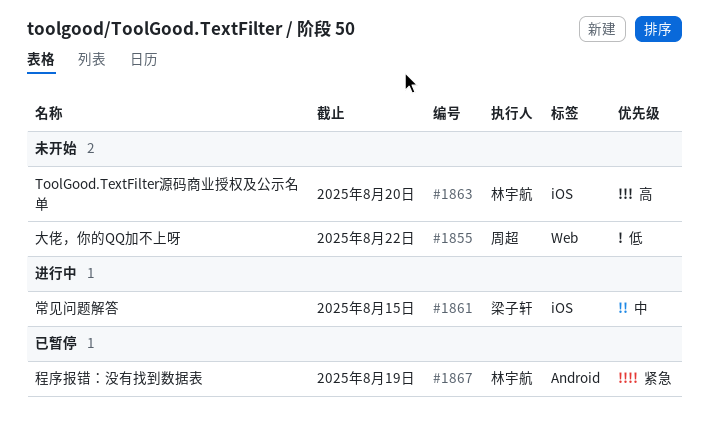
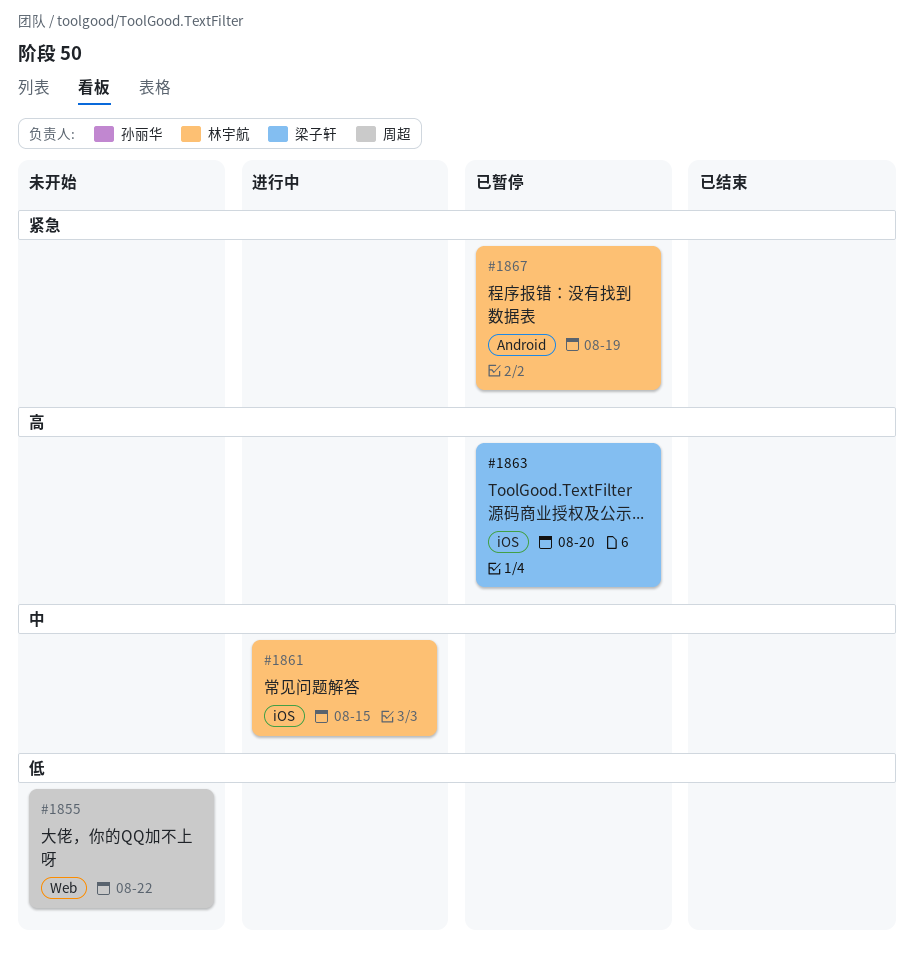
#1861, owner: 梁子轩 -> 林宇航
#1863, status: 未开始 -> 已暂停
#1863, owner: 林宇航 -> 梁子轩

